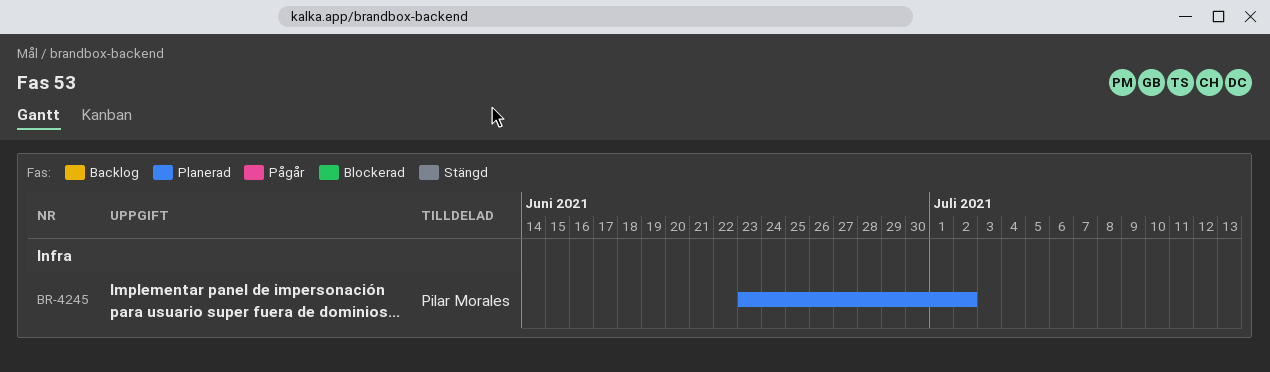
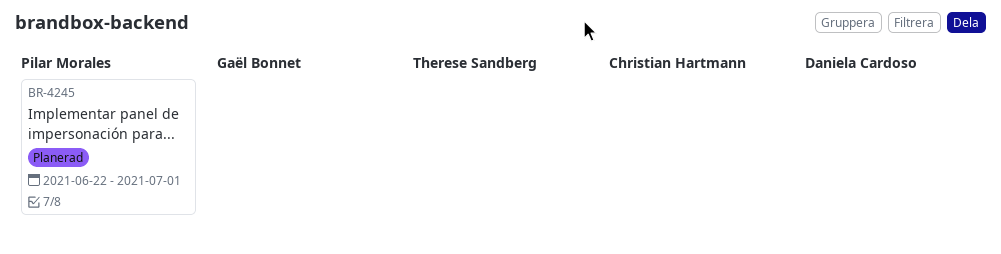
BR-4245, start: Jun 23 -> Jun 22
BR-4245, due: Jul 2 -> Jul 1

